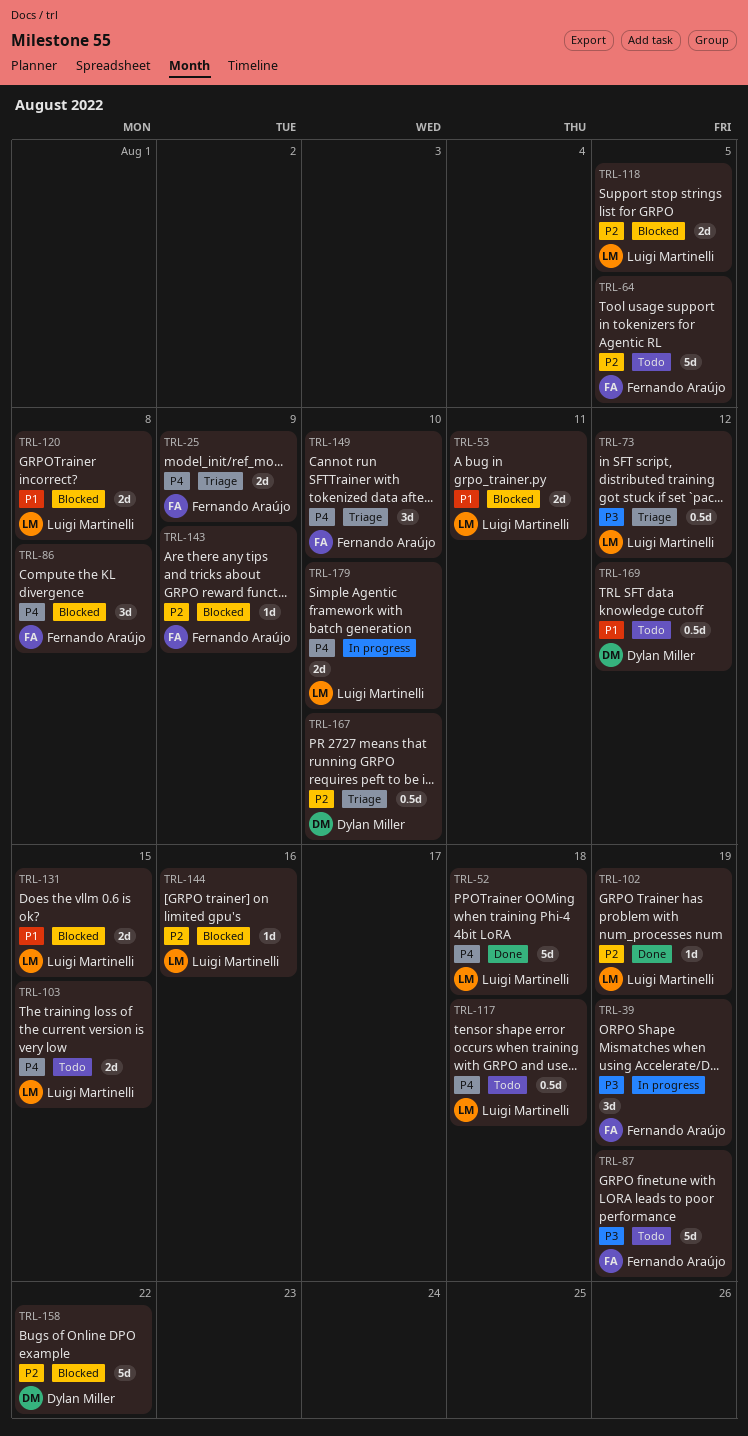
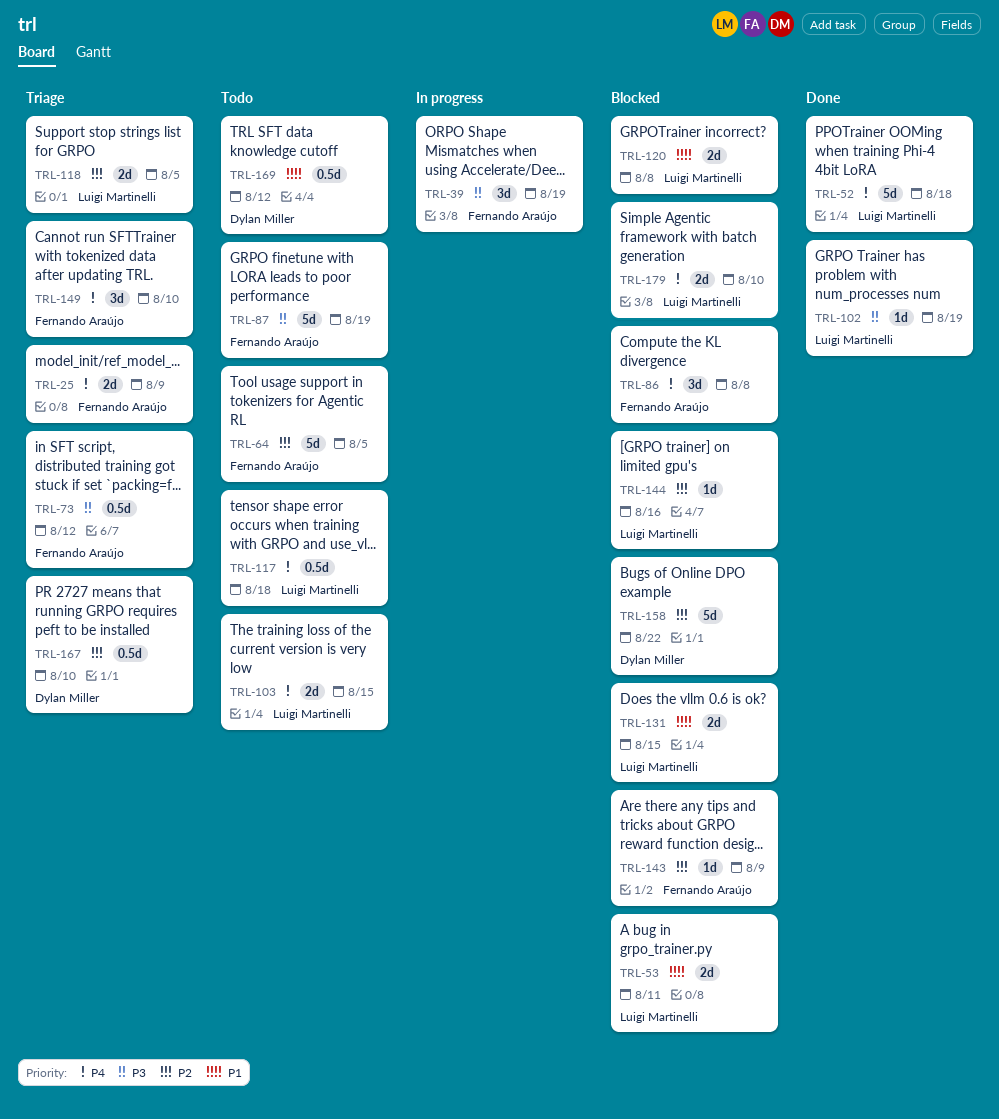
TRL-73, owner: Luigi Martinelli -> Fernando Araújo
TRL-102, priority: P2 -> P3
TRL-118, status: Blocked -> Triage
TRL-179, status: In progress -> Blocked

